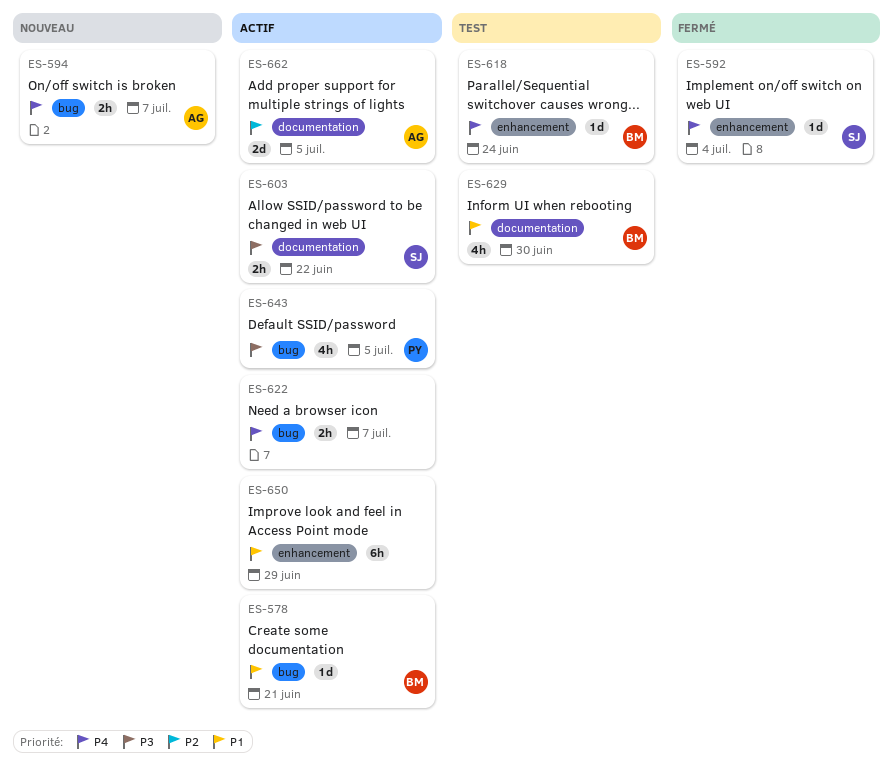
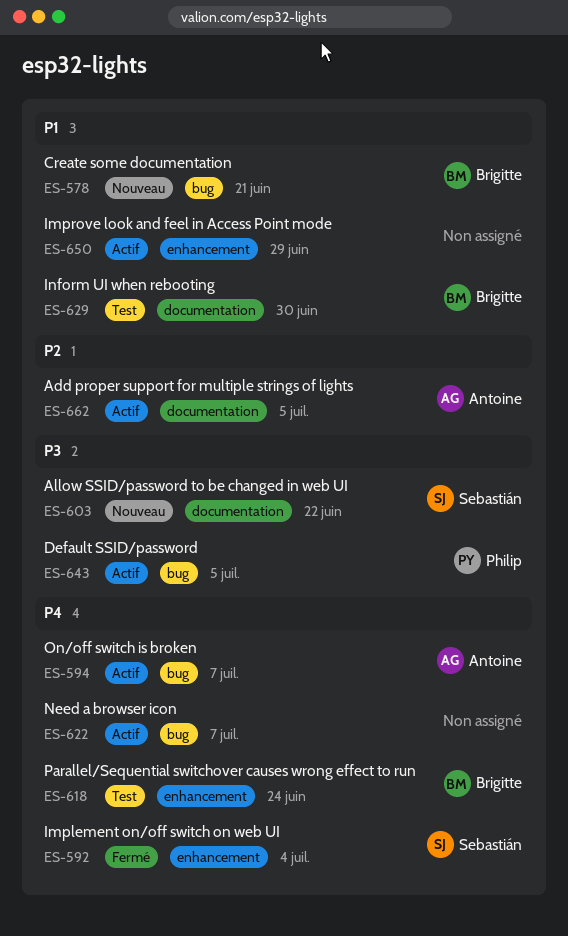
ES-578, status: Actif -> Nouveau
ES-594, status: Nouveau -> Actif
ES-603, status: Actif -> Nouveau

